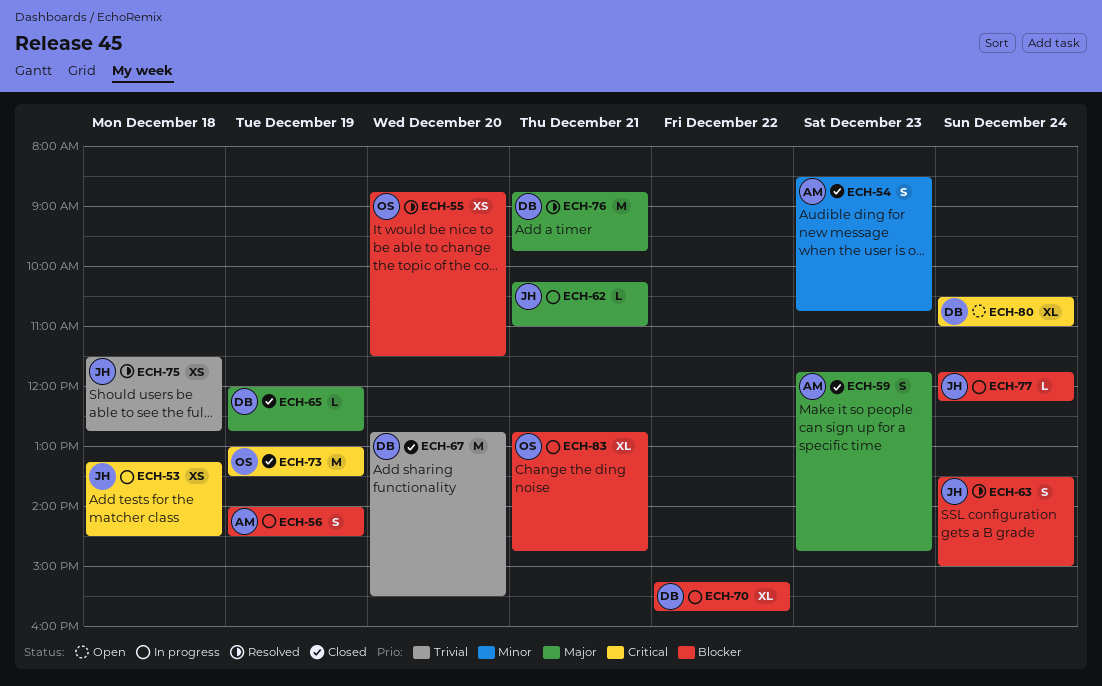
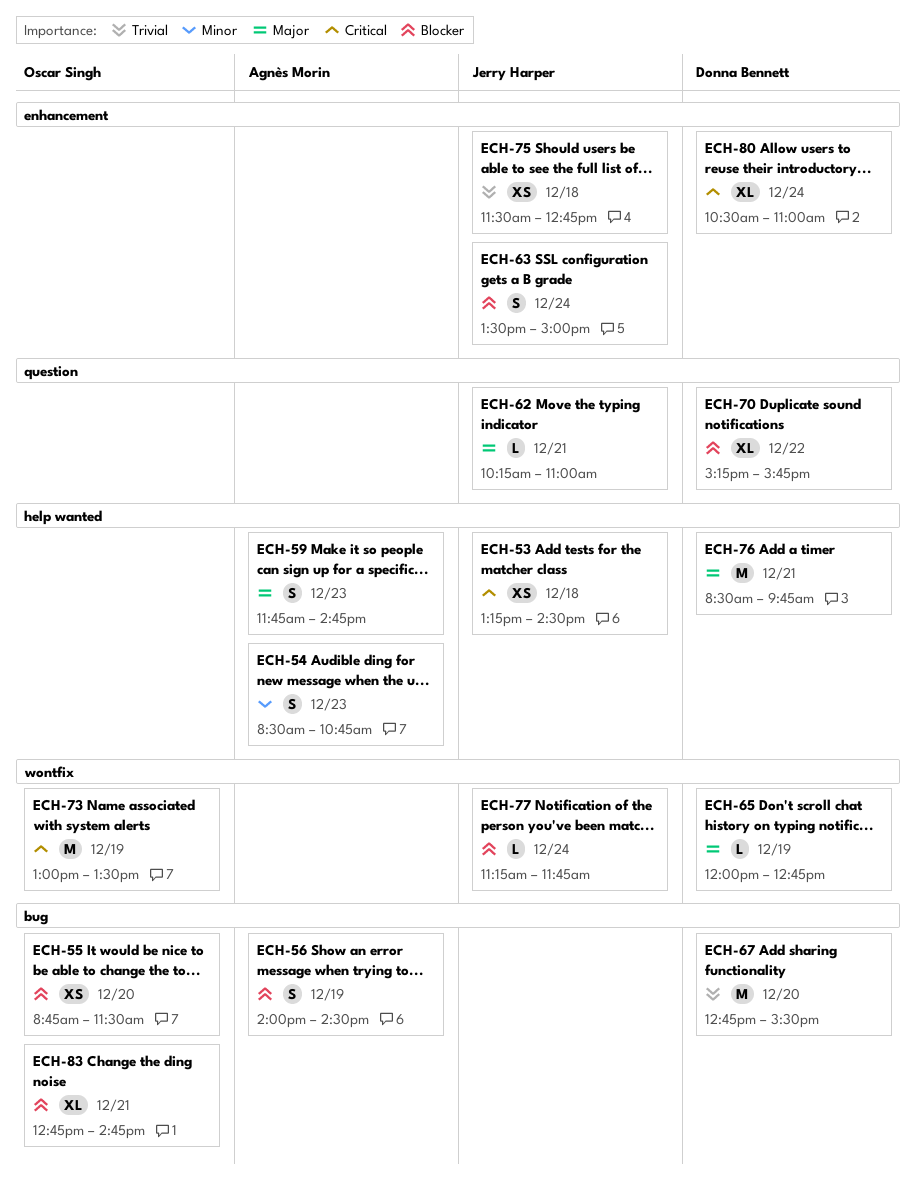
ECH-76, begins: 08:45 -> 08:30
ECH-77, begins: 11:45 -> 11:15
ECH-77, ends: 12:15 -> 11:45

